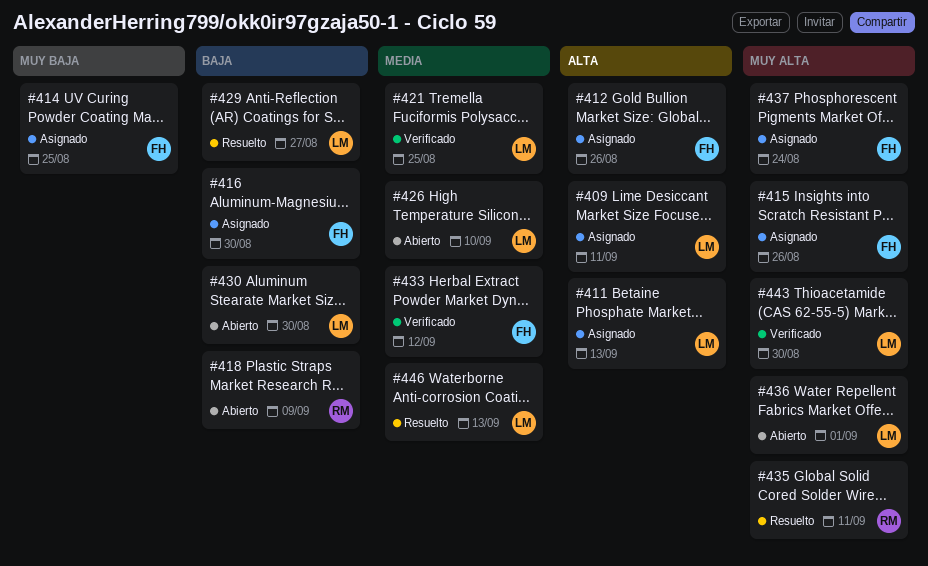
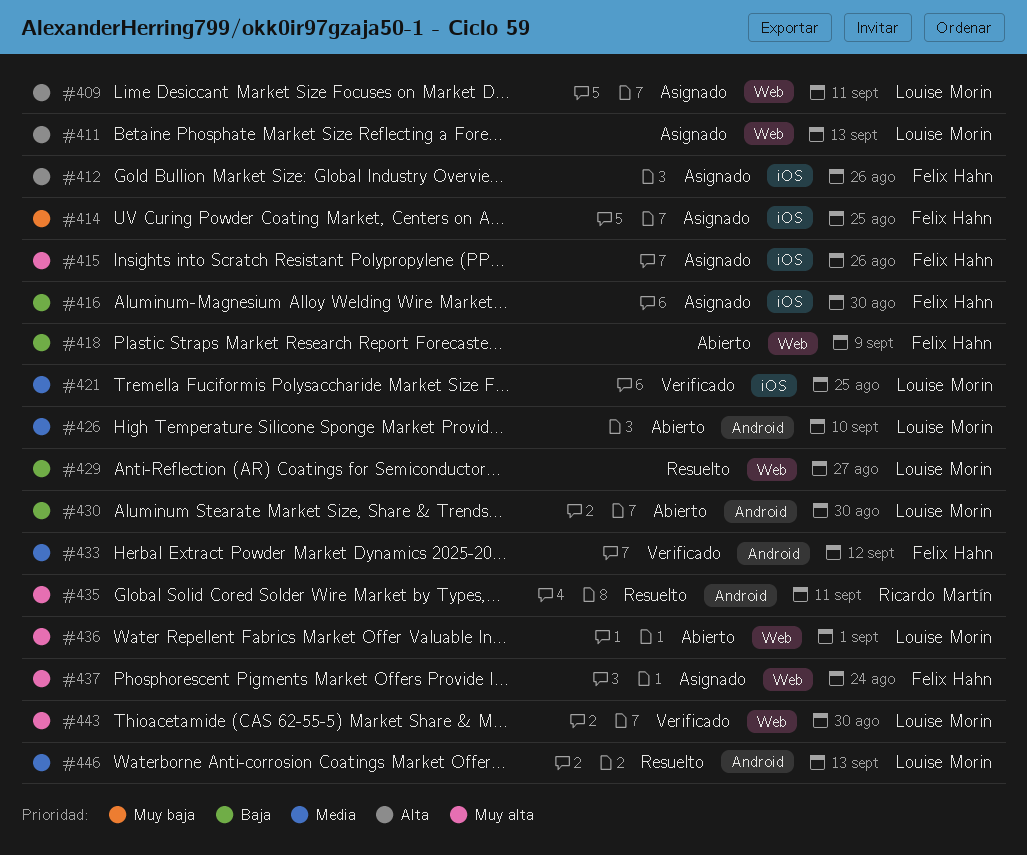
#418, owner: Ricardo Martín -> Felix Hahn

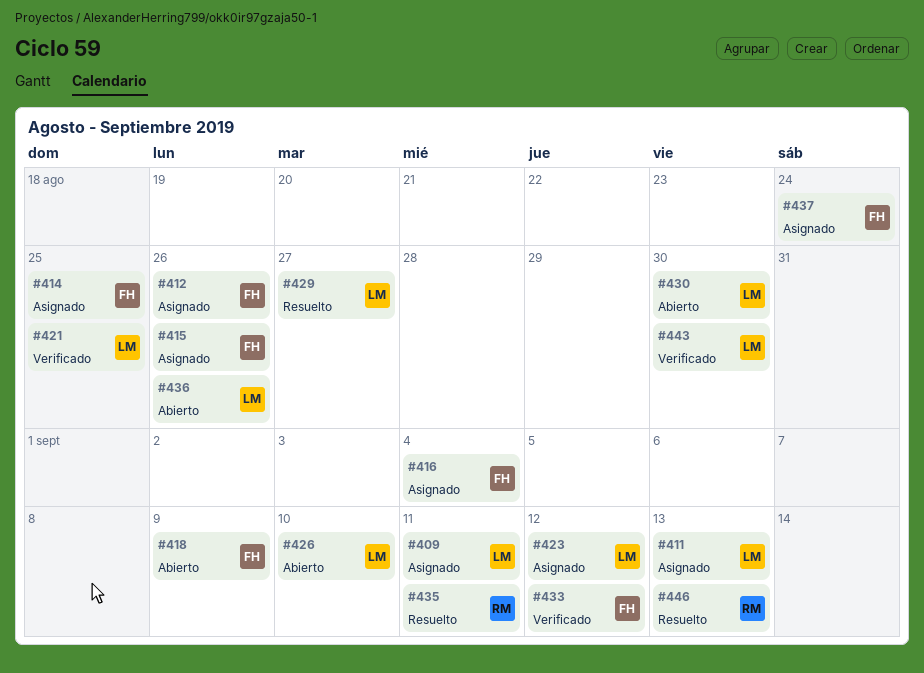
#416, due: Aug 30 -> Sep 4
#423: none -> present
#436, due: Sep 1 -> Aug 26
#446, owner: Louise Morin -> Ricardo Martín

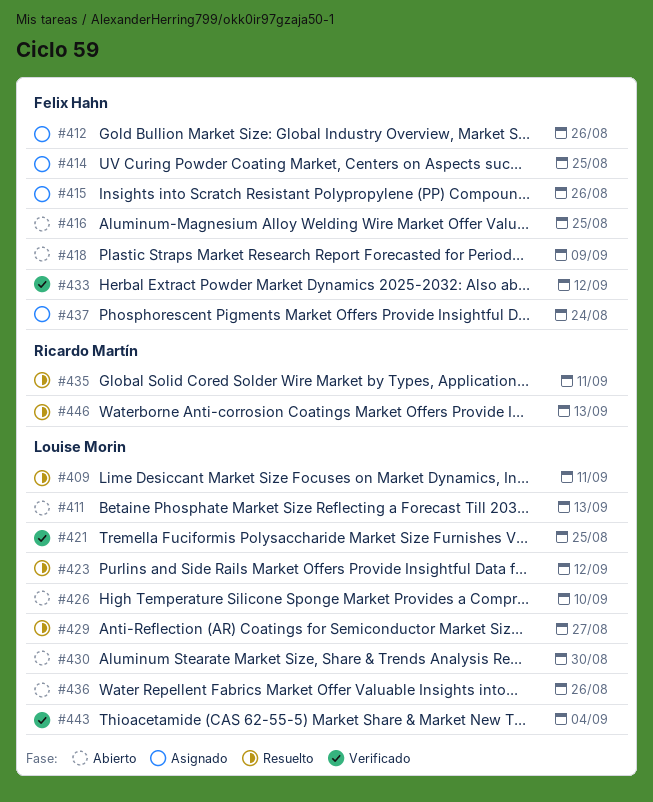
#409, status: Asignado -> Resuelto
#411, status: Asignado -> Abierto
#416, status: Asignado -> Abierto
#416, due: Sep 4 -> Aug 25
#423, status: Asignado -> Resuelto
#443, due: Aug 30 -> Sep 4

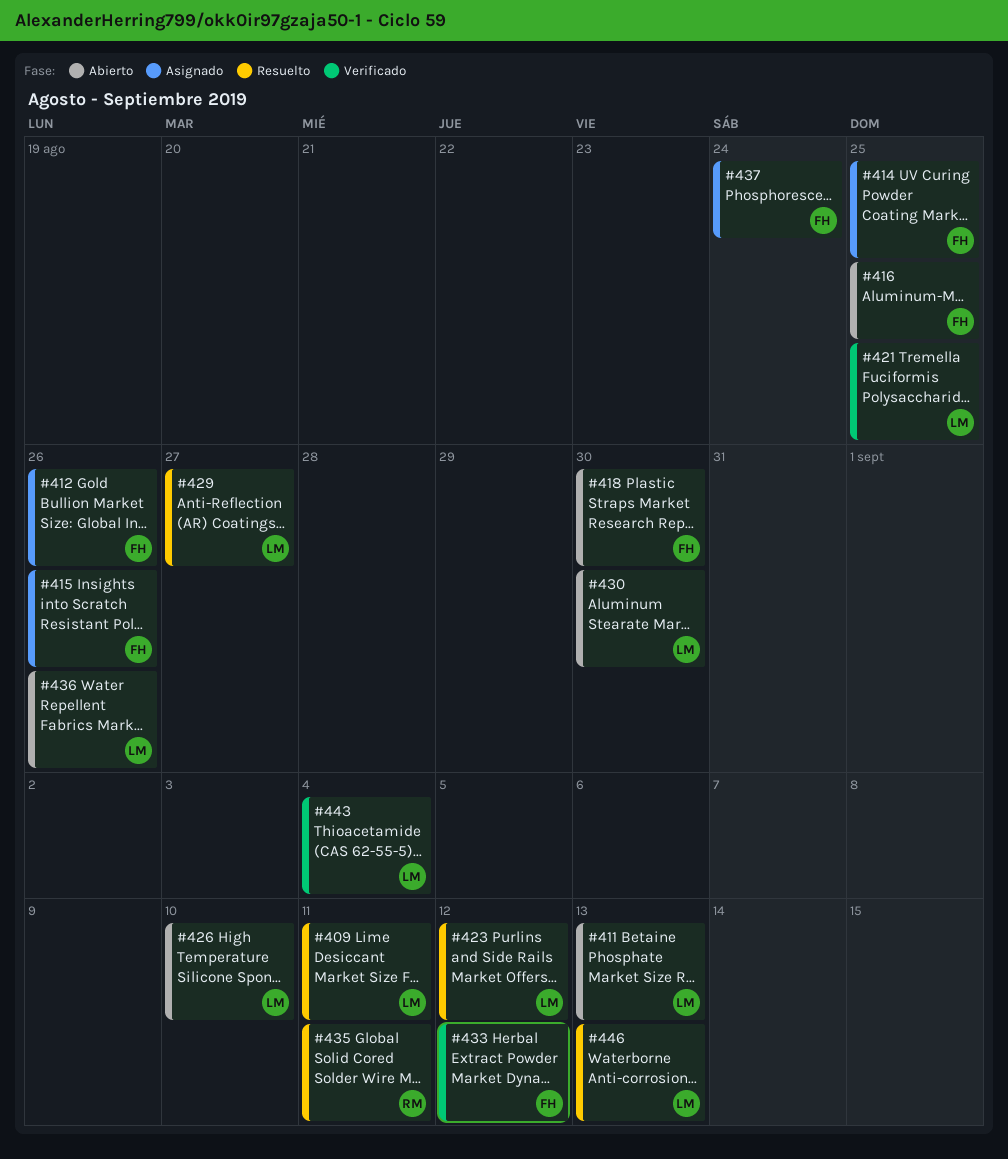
#418, due: Sep 9 -> Aug 30
#446, owner: Ricardo Martín -> Louise Morin

